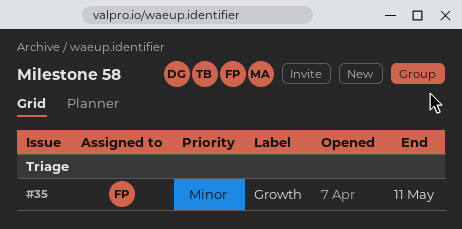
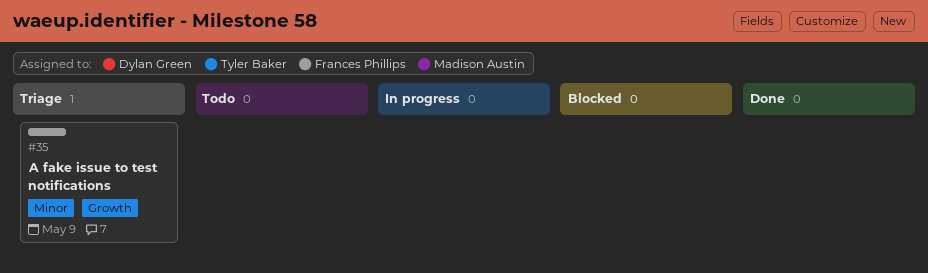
#35, due: May 11 -> May 9

